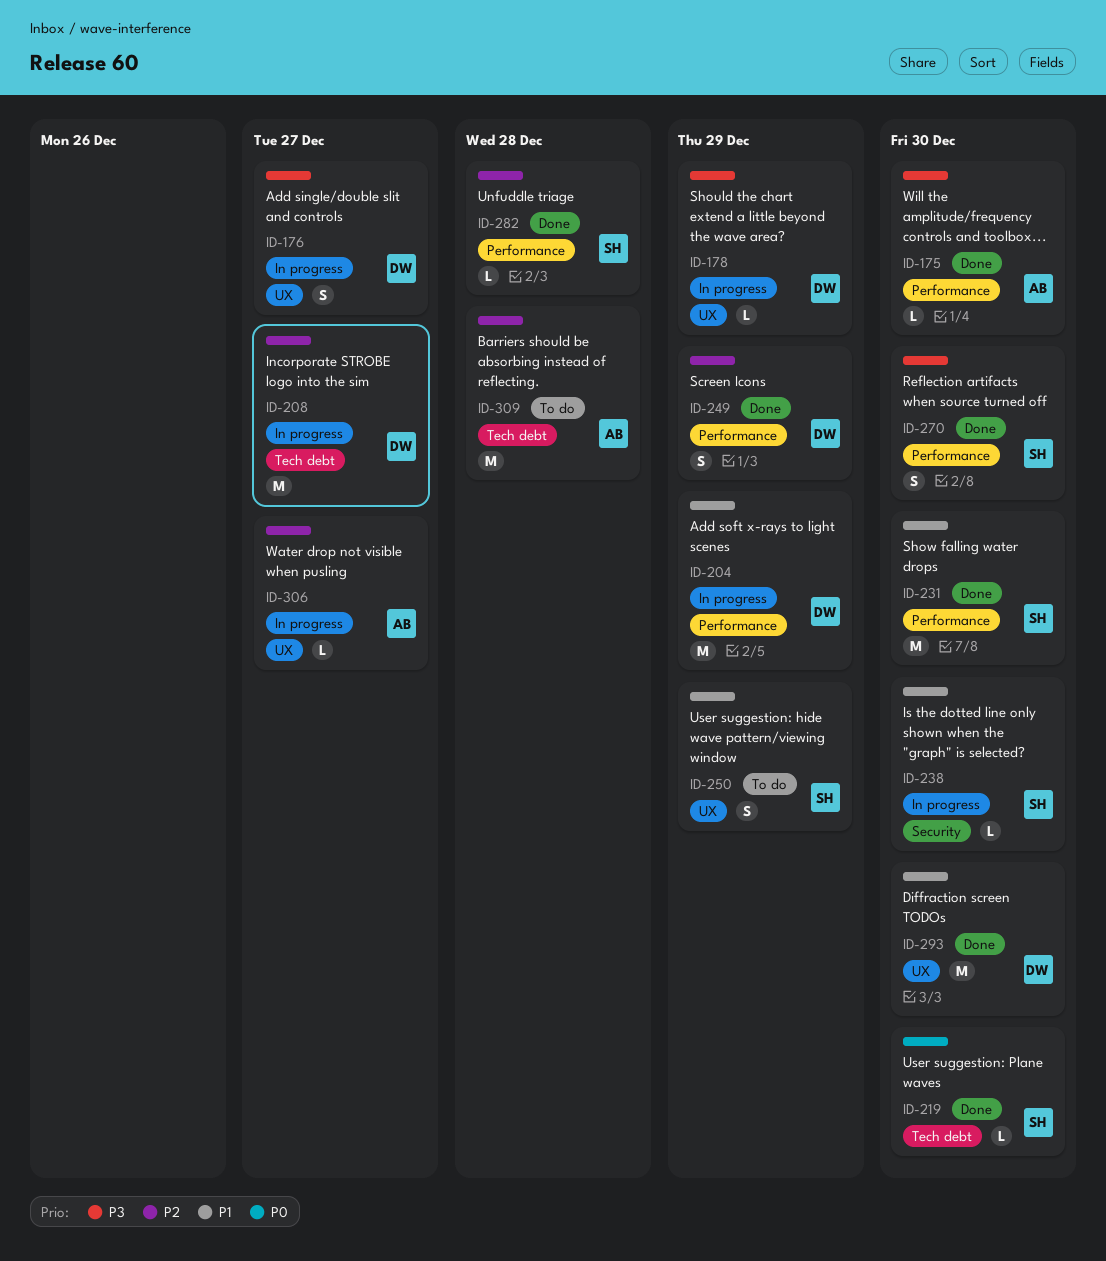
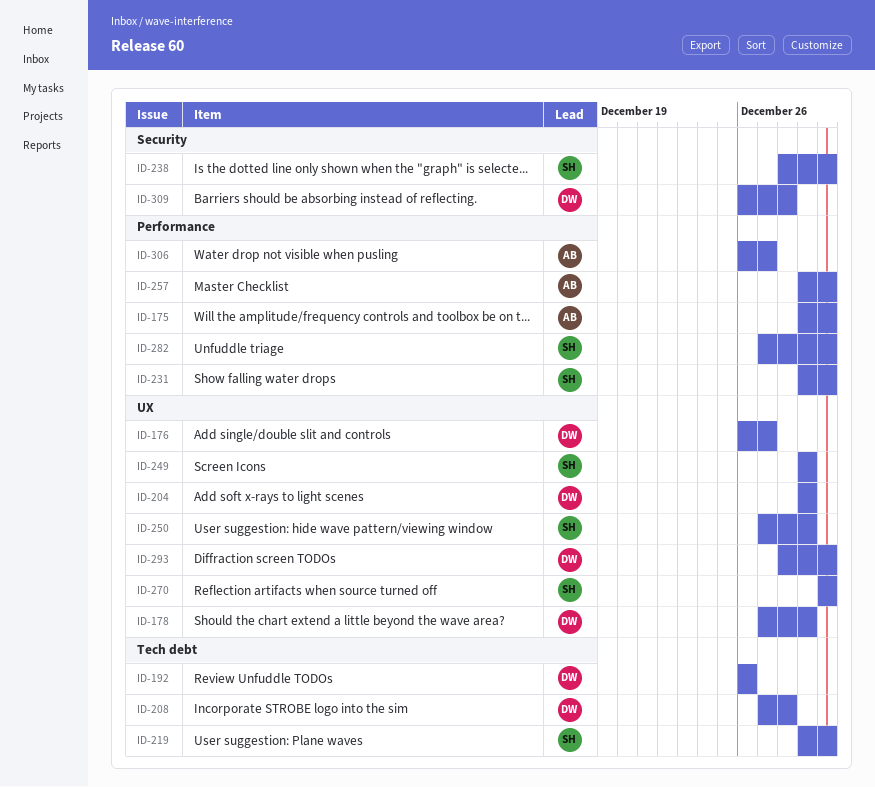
ID-192: none -> present
ID-204, label: Performance -> UX
ID-208, due: Dec 27 -> Dec 28
ID-249, owner: DW -> SH
ID-249, label: Performance -> UX
ID-257: none -> present
ID-270, label: Performance -> UX
ID-282, due: Dec 28 -> Dec 30
ID-306, label: UX -> Performance
ID-309, owner: AB -> DW
ID-309, label: Tech debt -> Security

